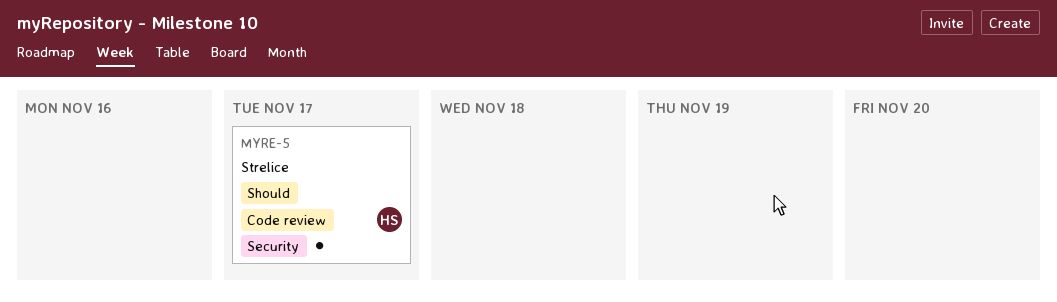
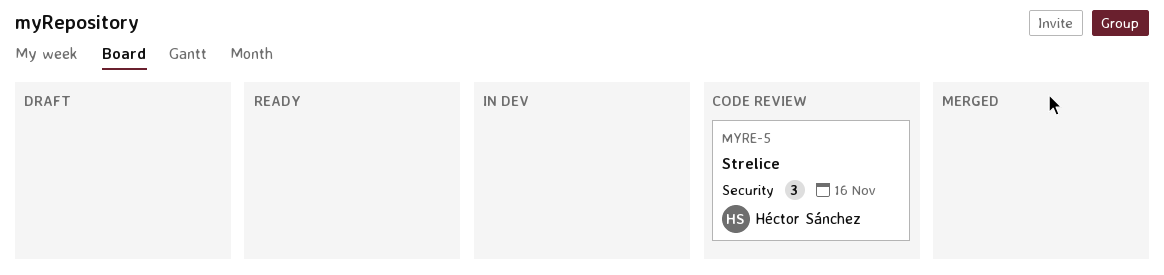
MYRE-5, estimate: 1 -> 3
MYRE-5, due: Nov 17 -> Nov 16

